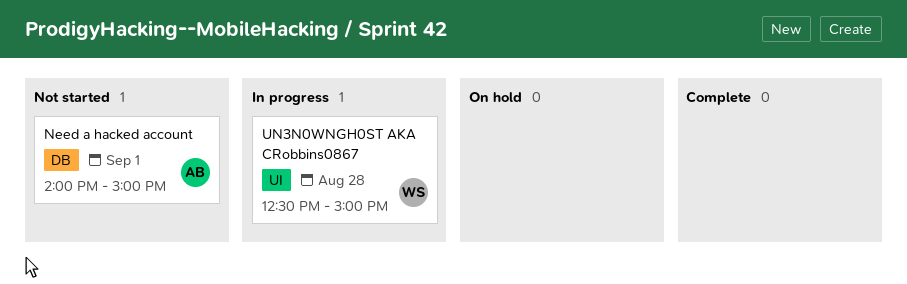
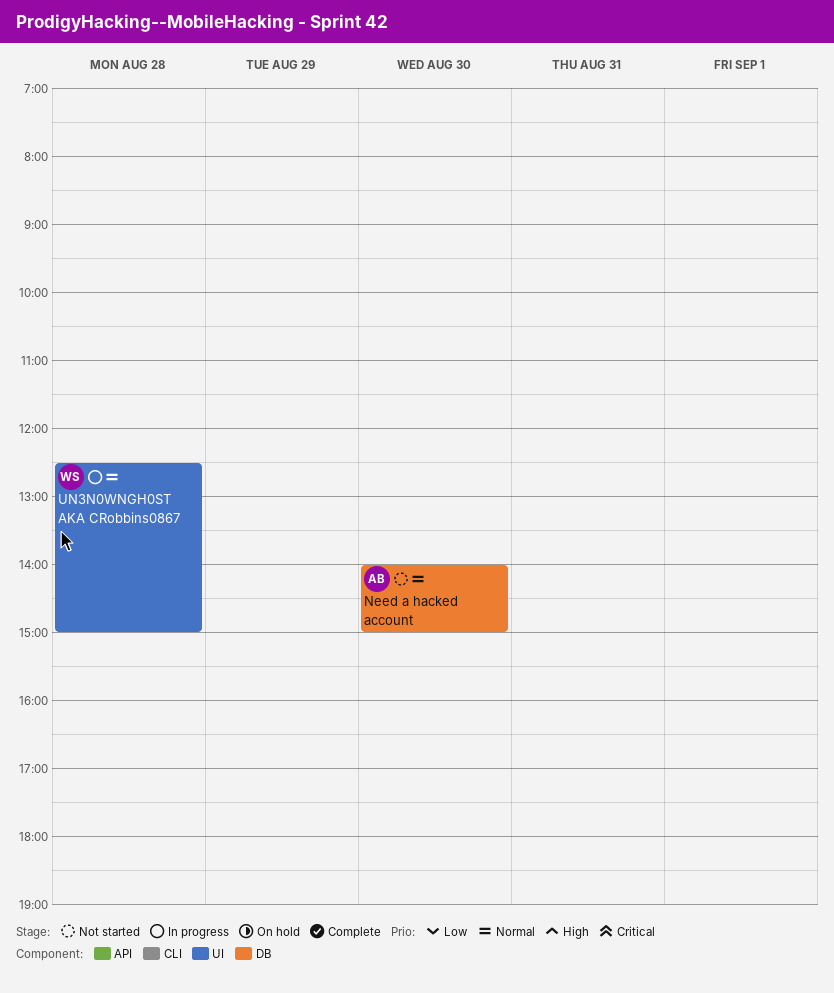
Need a hacked account, day: Sep 1 -> Aug 30

